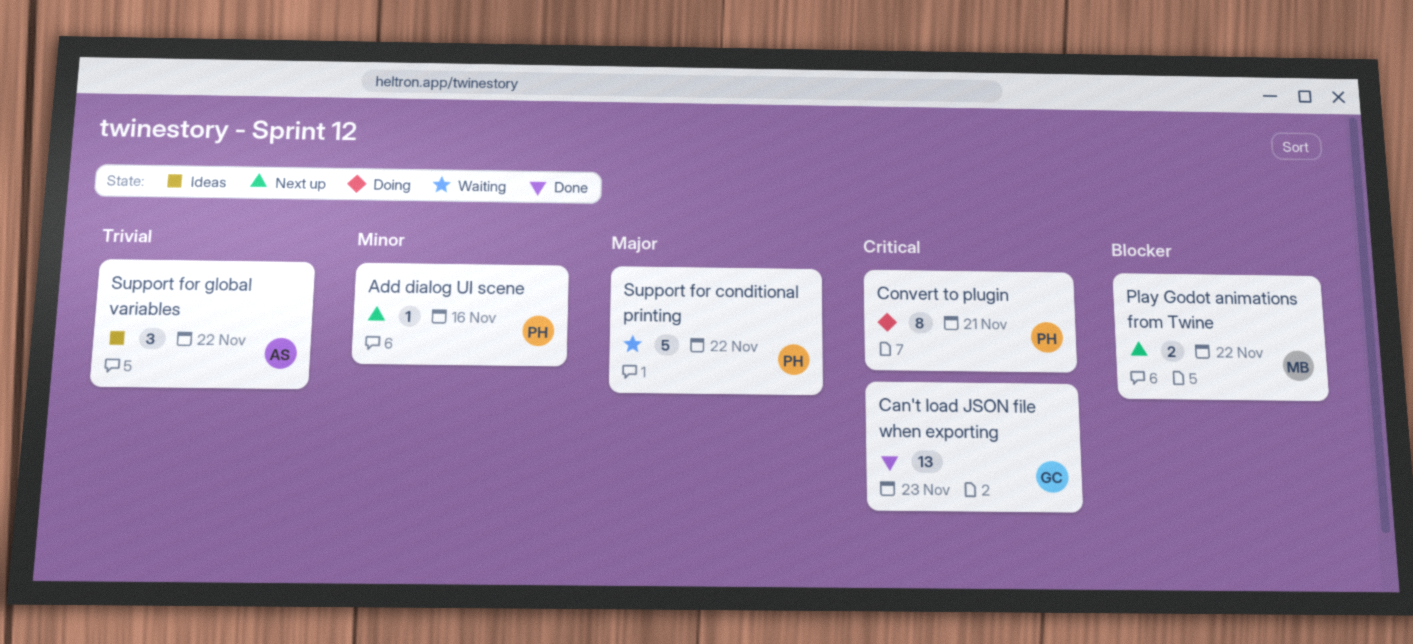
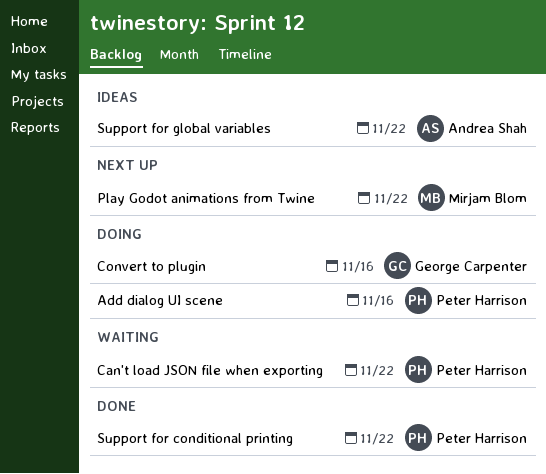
Add dialog UI scene, status: Next up -> Doing
Can't load JSON file when exporting, status: Done -> Waiting
Can't load JSON file when exporting, owner: George Carpenter -> Peter Harrison
Can't load JSON file when exporting, due: Nov 23 -> Nov 22
Convert to plugin, owner: Peter Harrison -> George Carpenter
Convert to plugin, due: Nov 21 -> Nov 16
Support for conditional printing, status: Waiting -> Done

